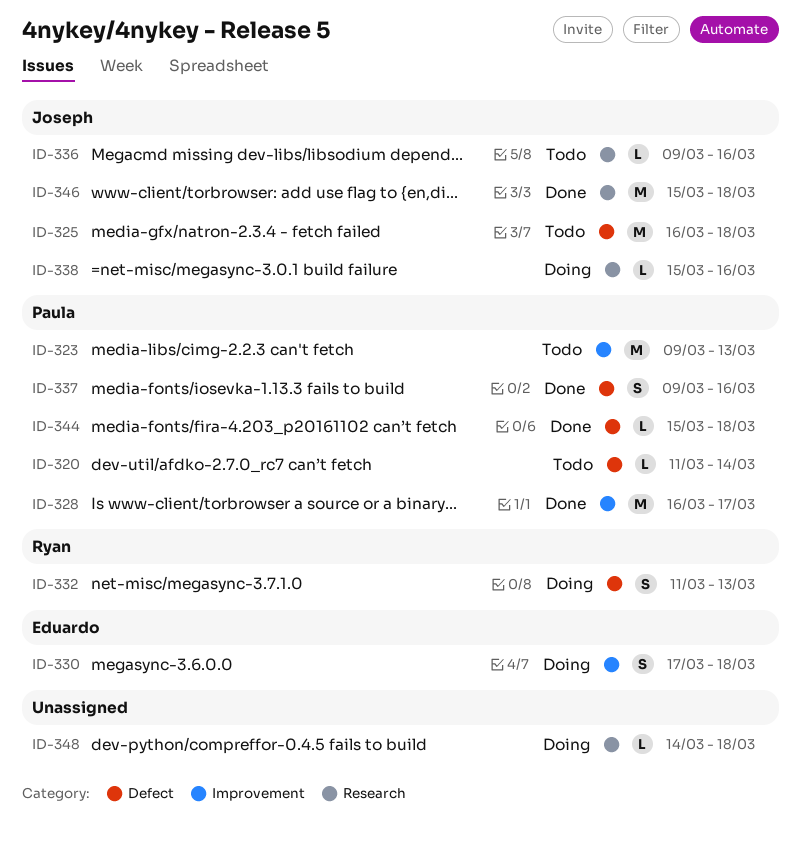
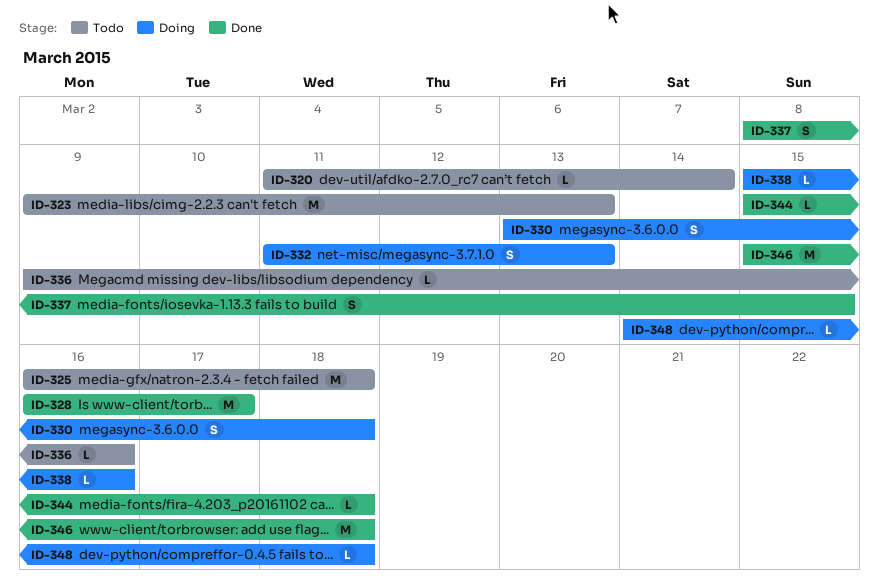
ID-330, start: Mar 17 -> Mar 13
ID-337, start: Mar 9 -> Mar 8
ID-337, due: Mar 16 -> Mar 15

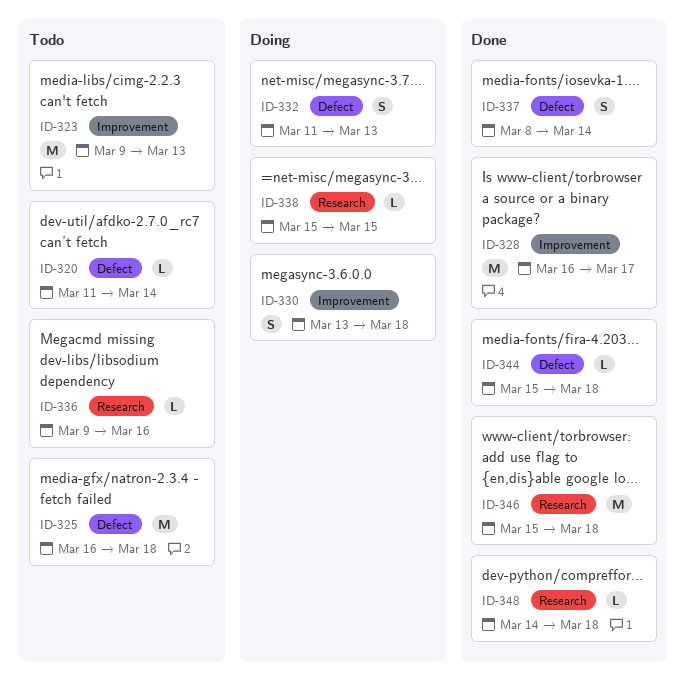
ID-337, due: Mar 15 -> Mar 14
ID-338, due: Mar 16 -> Mar 15
ID-348, status: Doing -> Done

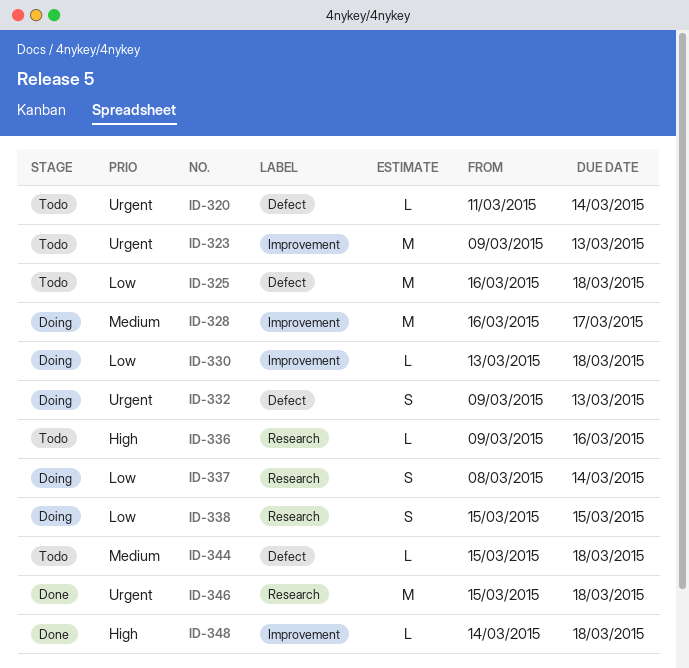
ID-328, status: Done -> Doing
ID-330, estimate: S -> L
ID-332, start: Mar 11 -> Mar 9
ID-337, status: Done -> Doing
ID-337, label: Defect -> Research
ID-338, estimate: L -> S
ID-344, status: Done -> Todo
ID-348, label: Research -> Improvement

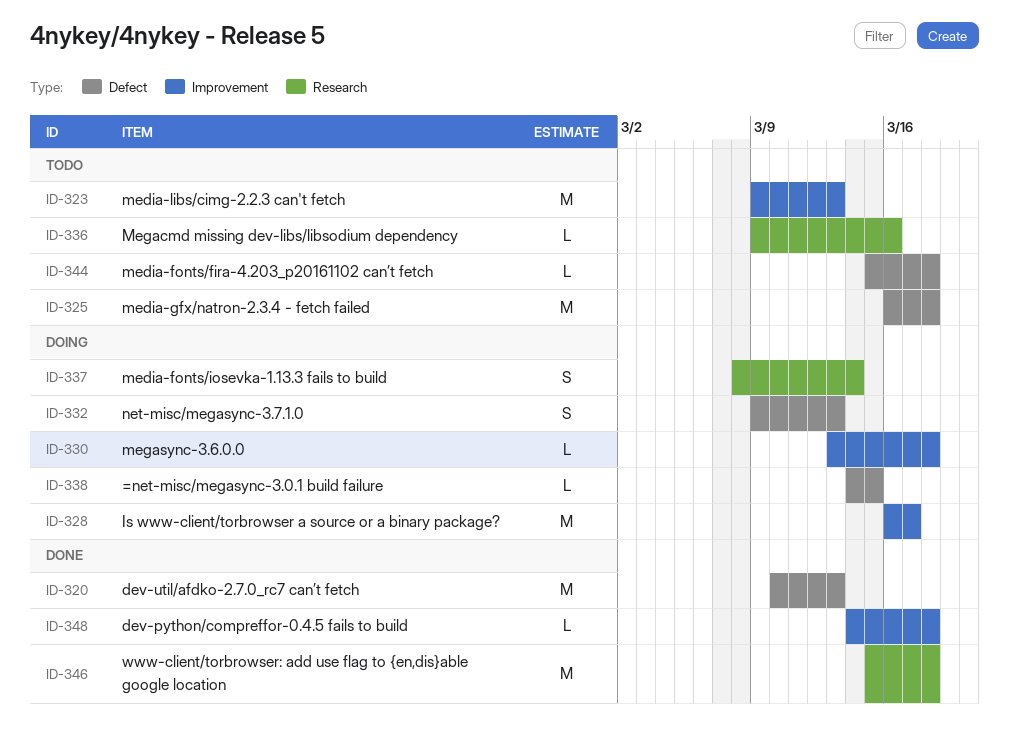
ID-320, status: Todo -> Done
ID-320, estimate: L -> M
ID-320, start: Mar 11 -> Mar 10
ID-320, due: Mar 14 -> Mar 13
ID-338, label: Research -> Defect
ID-338, estimate: S -> L
ID-338, start: Mar 15 -> Mar 14

